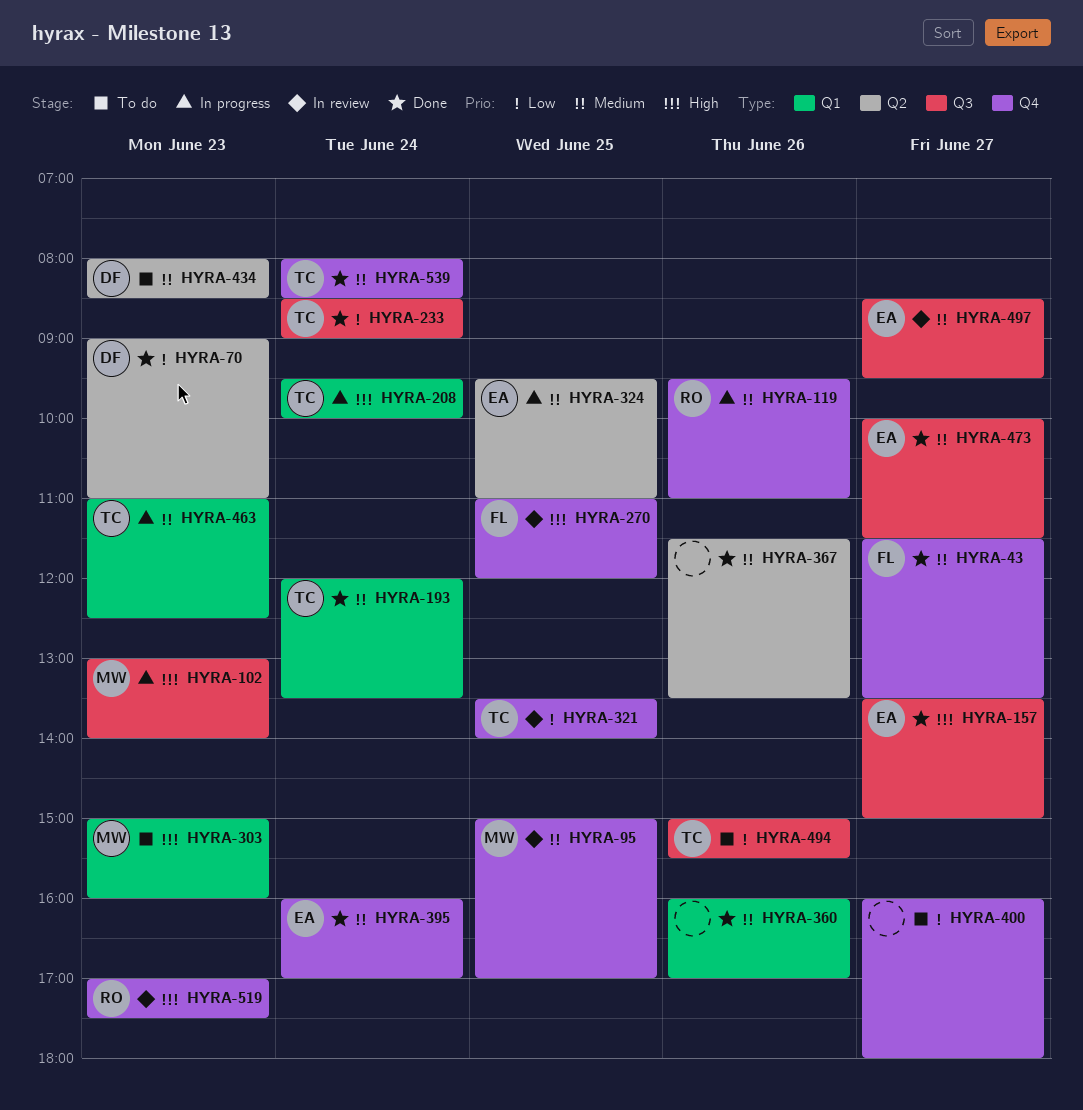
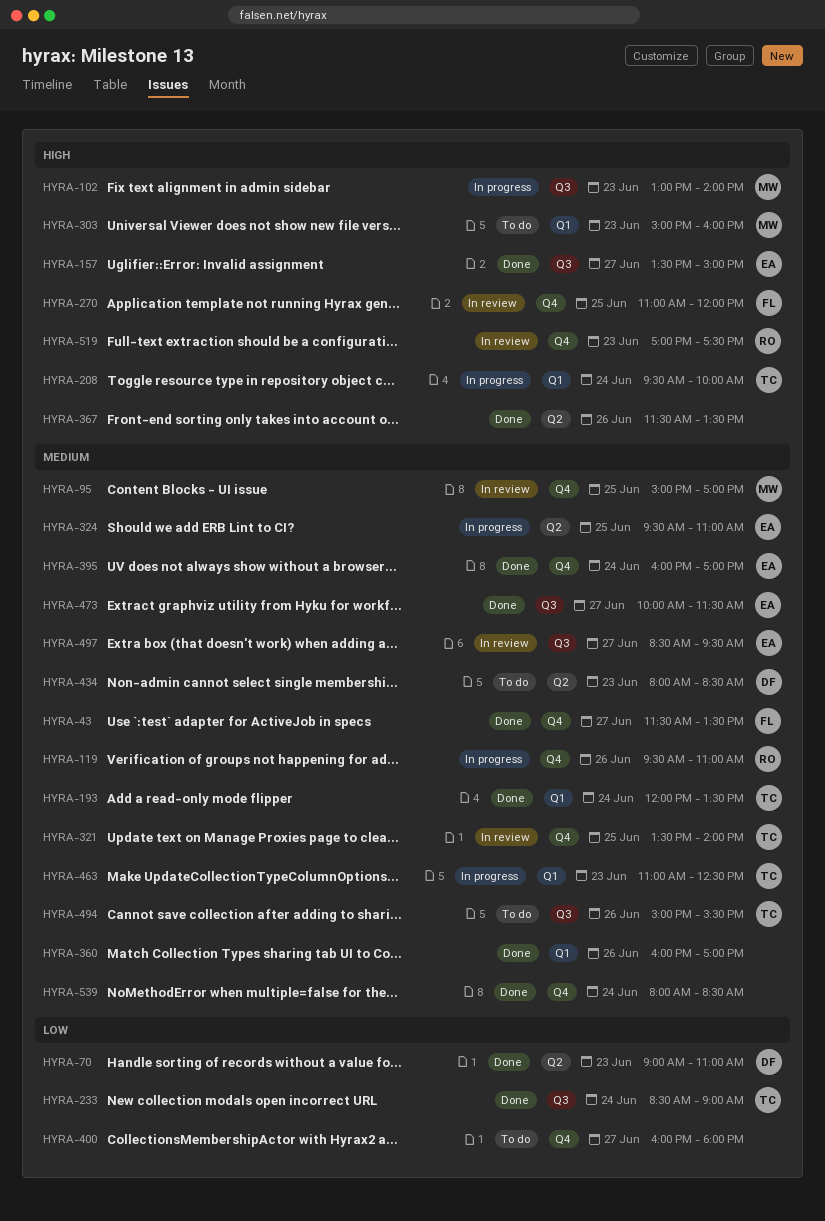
HYRA-321, priority: Low -> Medium
HYRA-367, priority: Medium -> High
HYRA-494, priority: Low -> Medium
HYRA-539, owner: TC -> none

